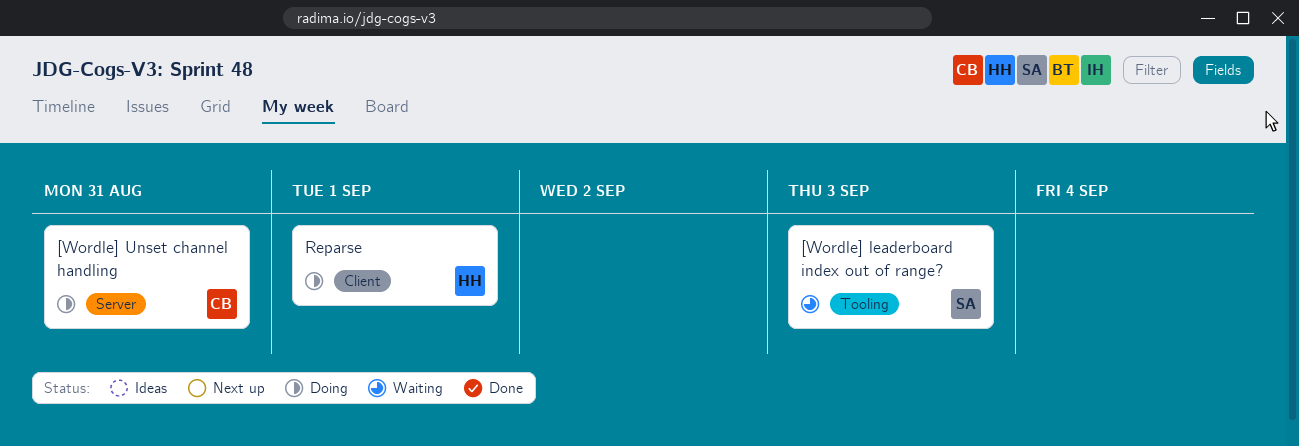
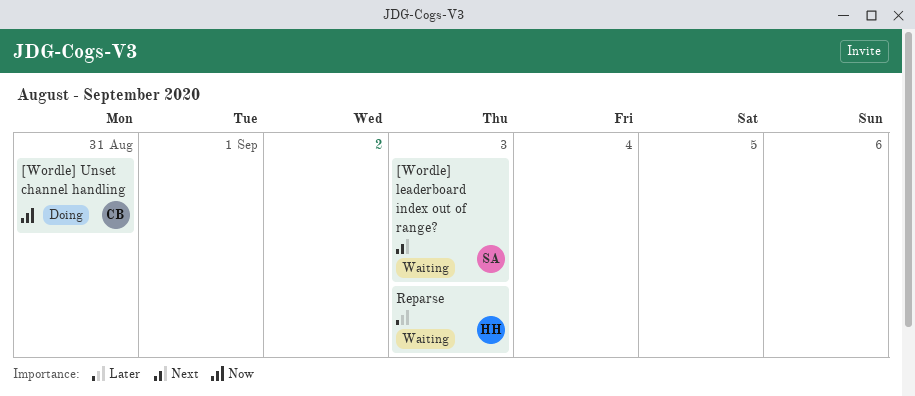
Reparse, status: Doing -> Waiting
Reparse, due: Sep 1 -> Sep 3

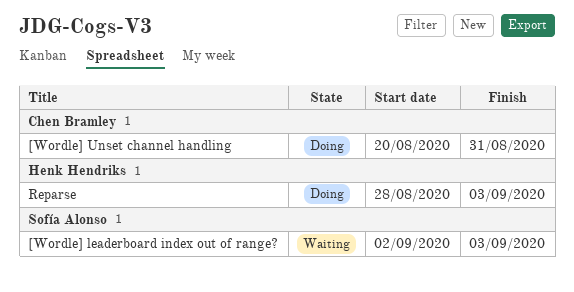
Reparse, status: Waiting -> Doing

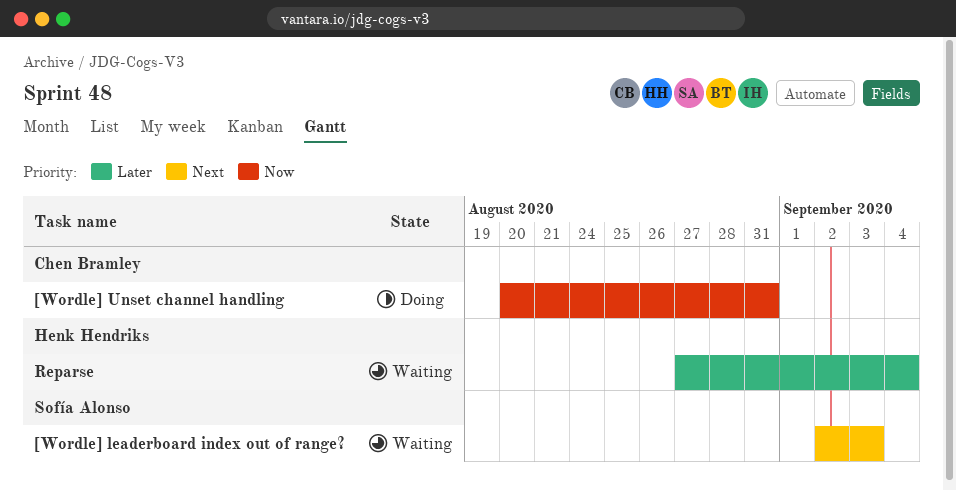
Reparse, status: Doing -> Waiting
Reparse, start: Aug 28 -> Aug 27
Reparse, due: Sep 3 -> Sep 4

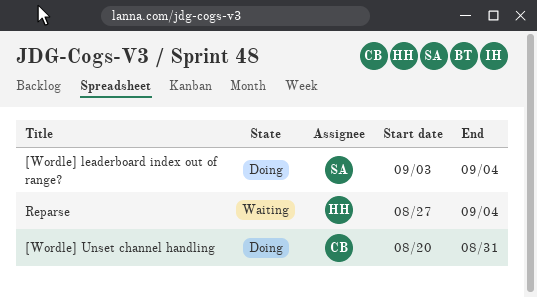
[Wordle] leaderboard index out of range?, status: Waiting -> Doing
[Wordle] leaderboard index out of range?, start: Sep 2 -> Sep 3
[Wordle] leaderboard index out of range?, due: Sep 3 -> Sep 4

